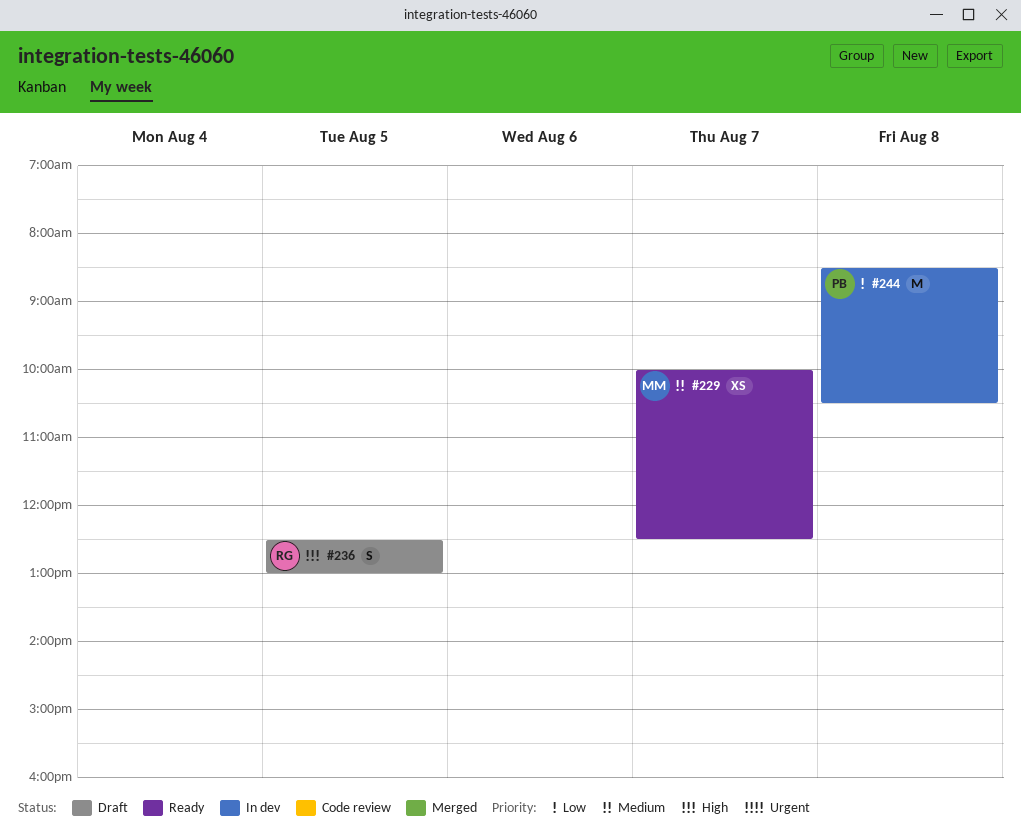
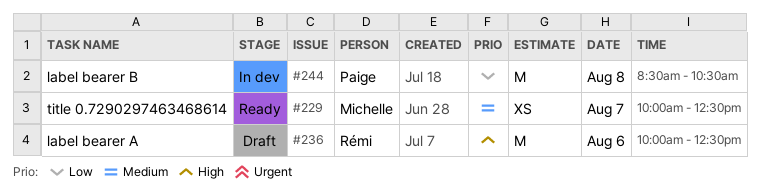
#236, estimate: S -> M
#236, day: Aug 5 -> Aug 6
#236, begins: 12:30 -> 10:00
#236, ends: 13:00 -> 12:30

